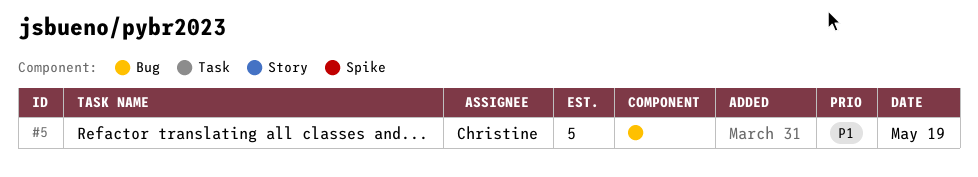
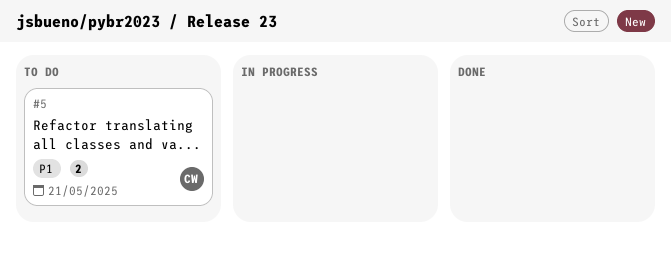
#5, estimate: 5 -> 2
#5, day: May 19 -> May 21

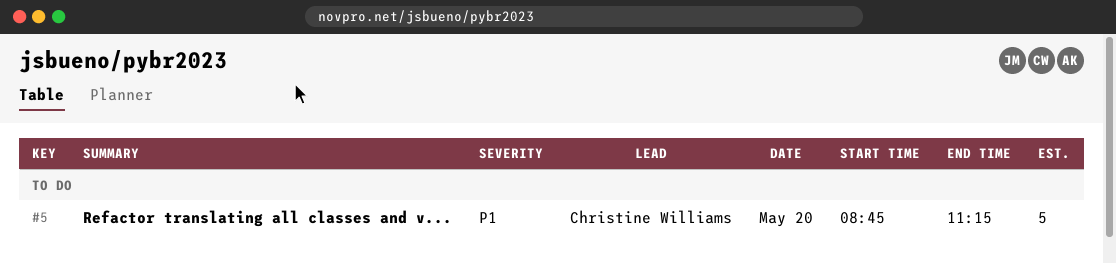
#5, estimate: 2 -> 5
#5, day: May 21 -> May 20

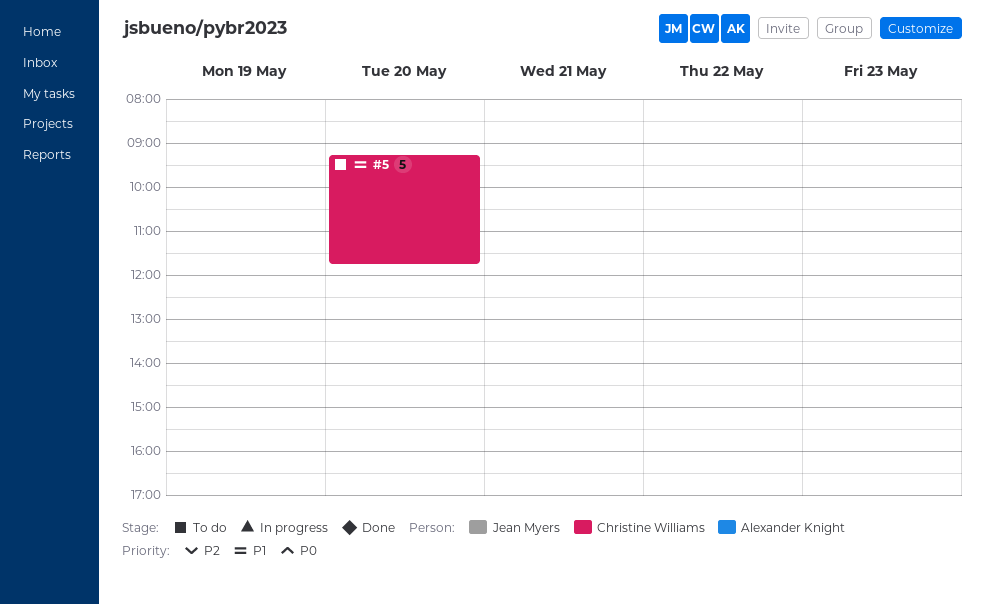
#5, begins: 08:45 -> 09:15
#5, ends: 11:15 -> 11:45

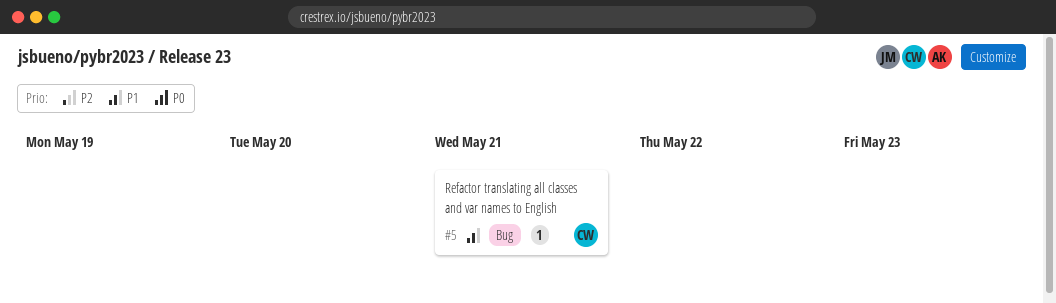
#5, estimate: 5 -> 1
#5, day: May 20 -> May 21

